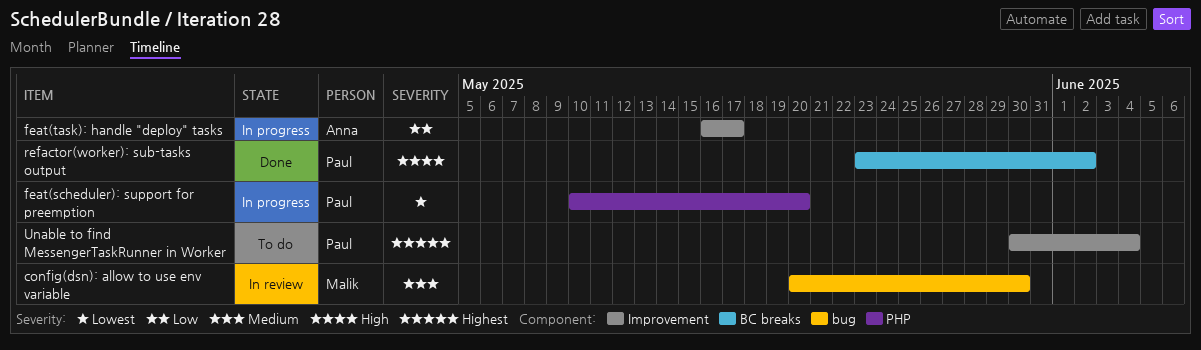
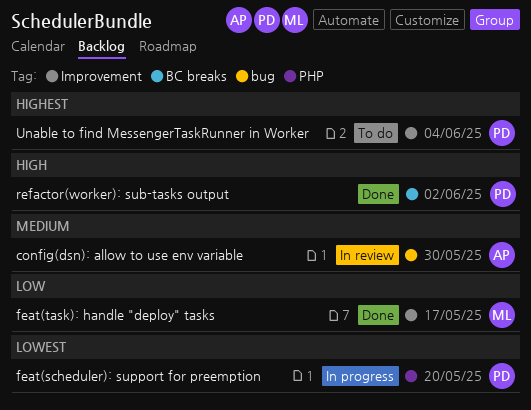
config(dsn): allow to use env variable, owner: Malik -> Anna
feat(task): handle "deploy" tasks, status: In progress -> Done
feat(task): handle "deploy" tasks, owner: Anna -> Malik

